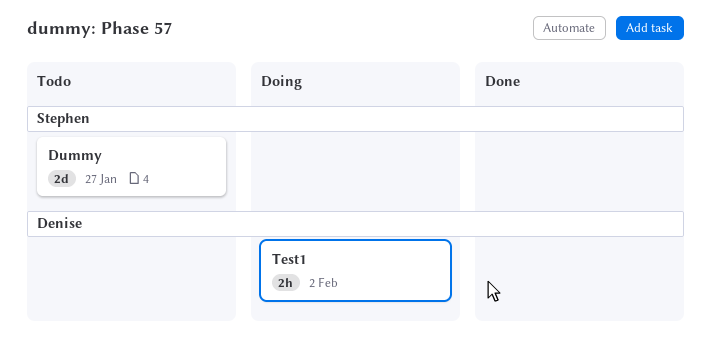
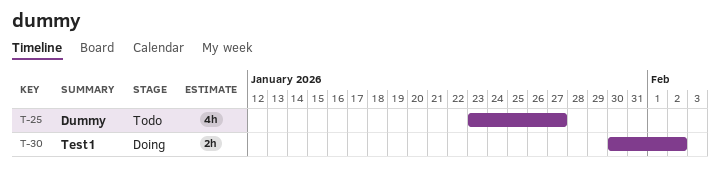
Dummy, estimate: 2d -> 4h

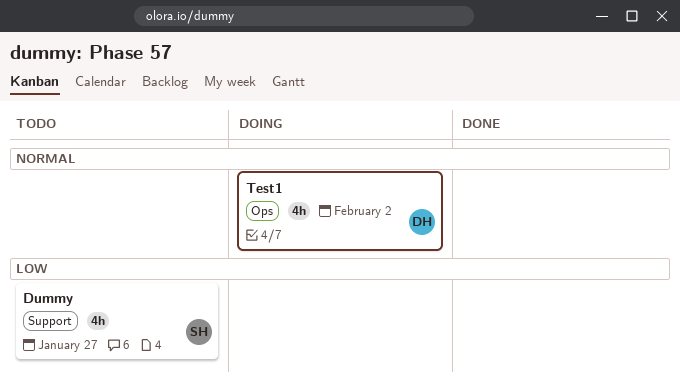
Test1, estimate: 2h -> 4h

